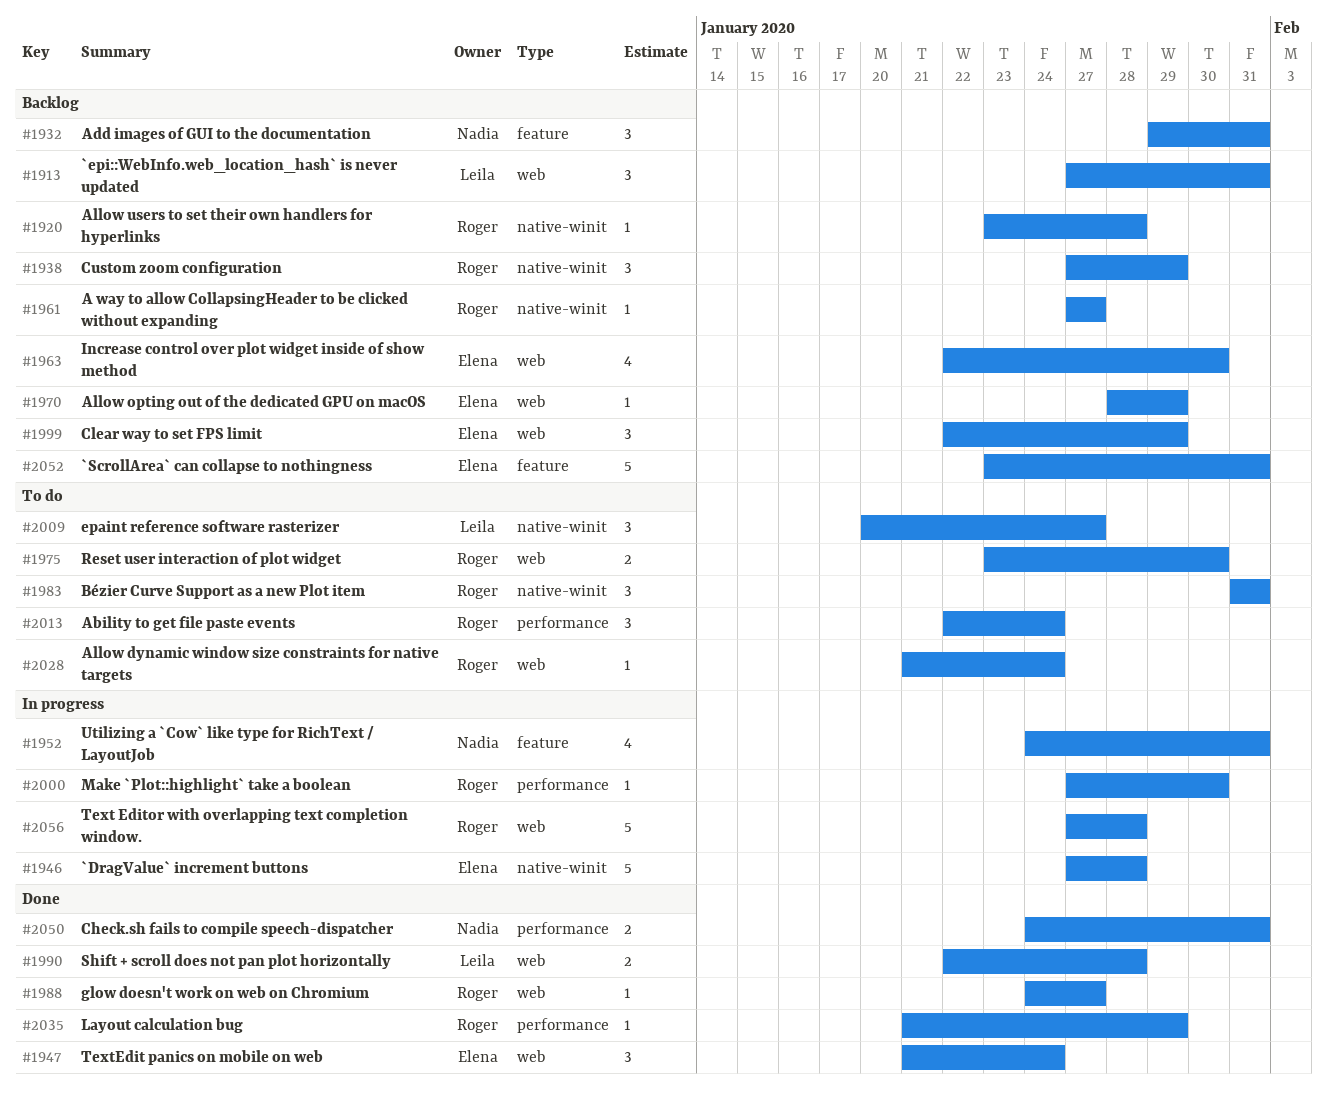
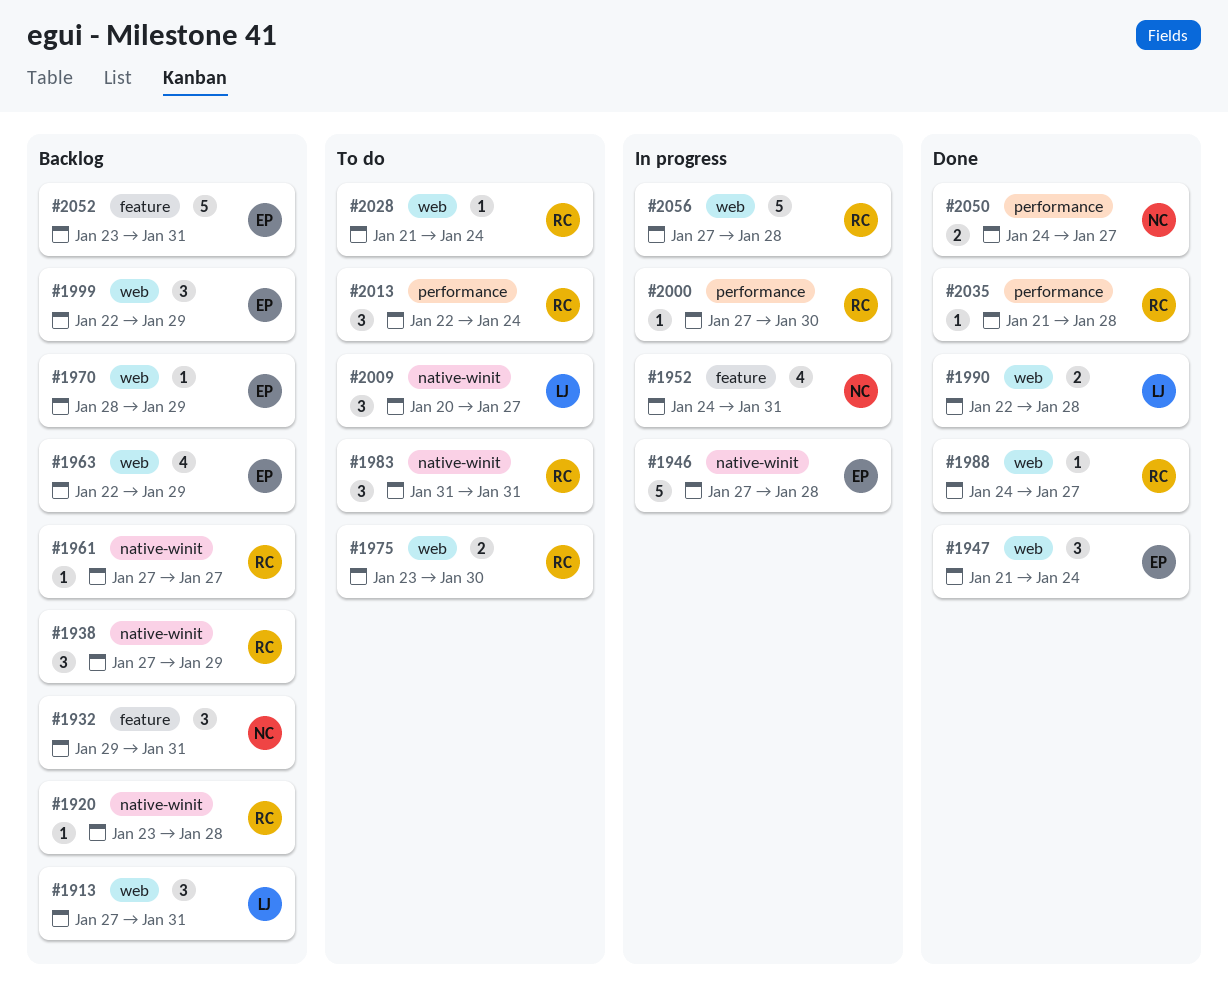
#1963, due: Jan 30 -> Jan 29
#2035, due: Jan 29 -> Jan 28
#2050, due: Jan 31 -> Jan 27

